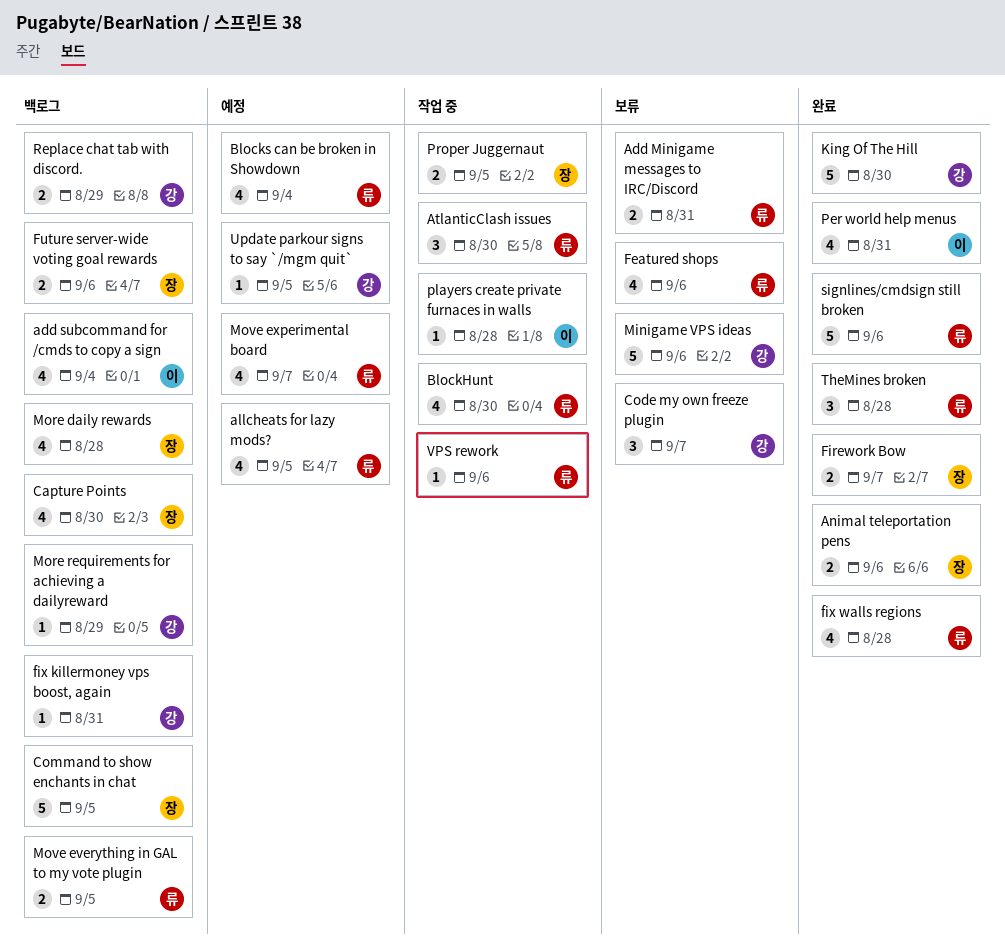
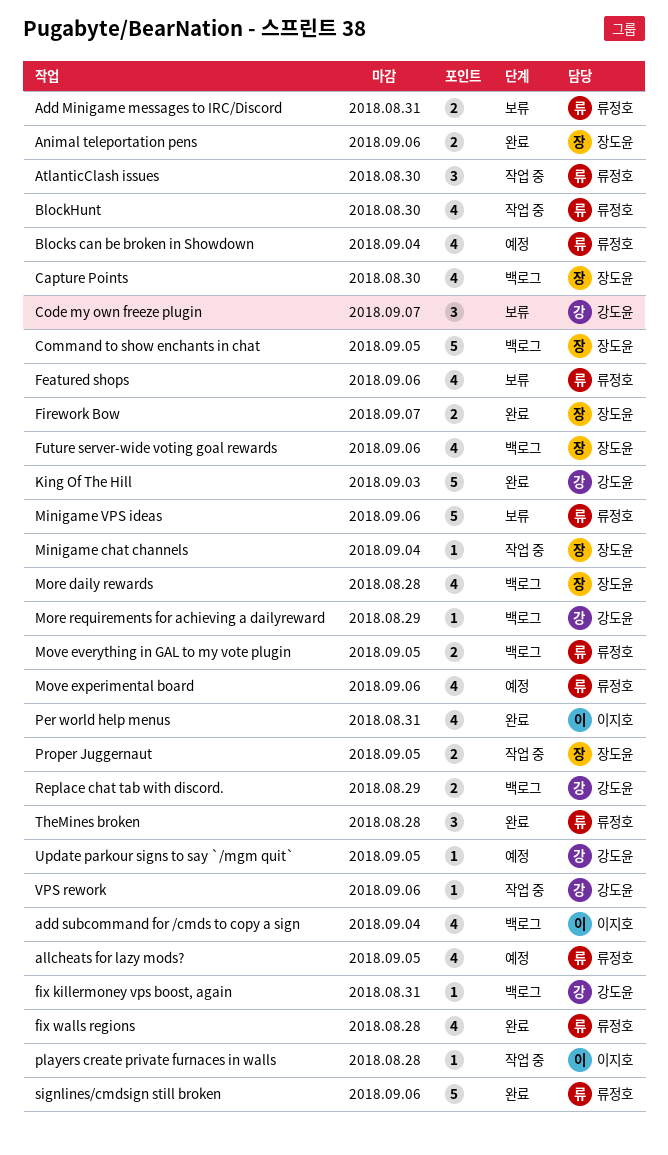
Future server-wide voting goal rewards, estimate: 2 -> 4
King Of The Hill, due: Aug 30 -> Sep 3
Minigame chat channels: none -> present
Minigame VPS ideas, owner: 강도윤 -> 류정호
Move experimental board, due: Sep 7 -> Sep 6
VPS rework, owner: 류정호 -> 강도윤

